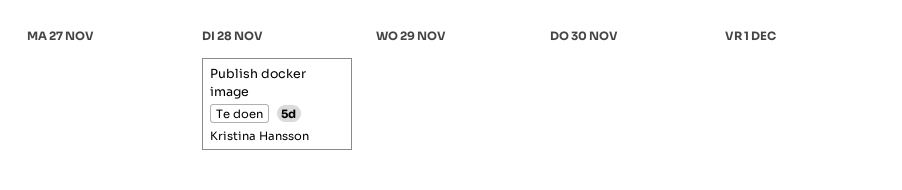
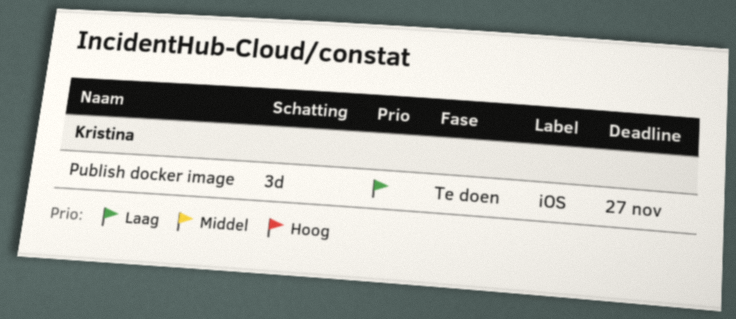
Publish docker image, estimate: 5d -> 3d
Publish docker image, due: Nov 28 -> Nov 27

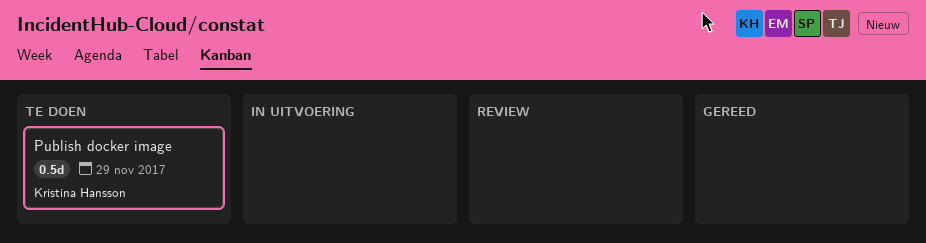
Publish docker image, estimate: 3d -> 0.5d
Publish docker image, due: Nov 27 -> Nov 29

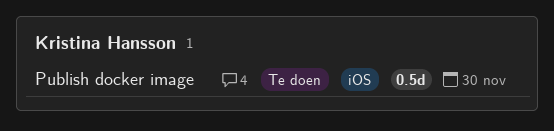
Publish docker image, due: Nov 29 -> Nov 30

